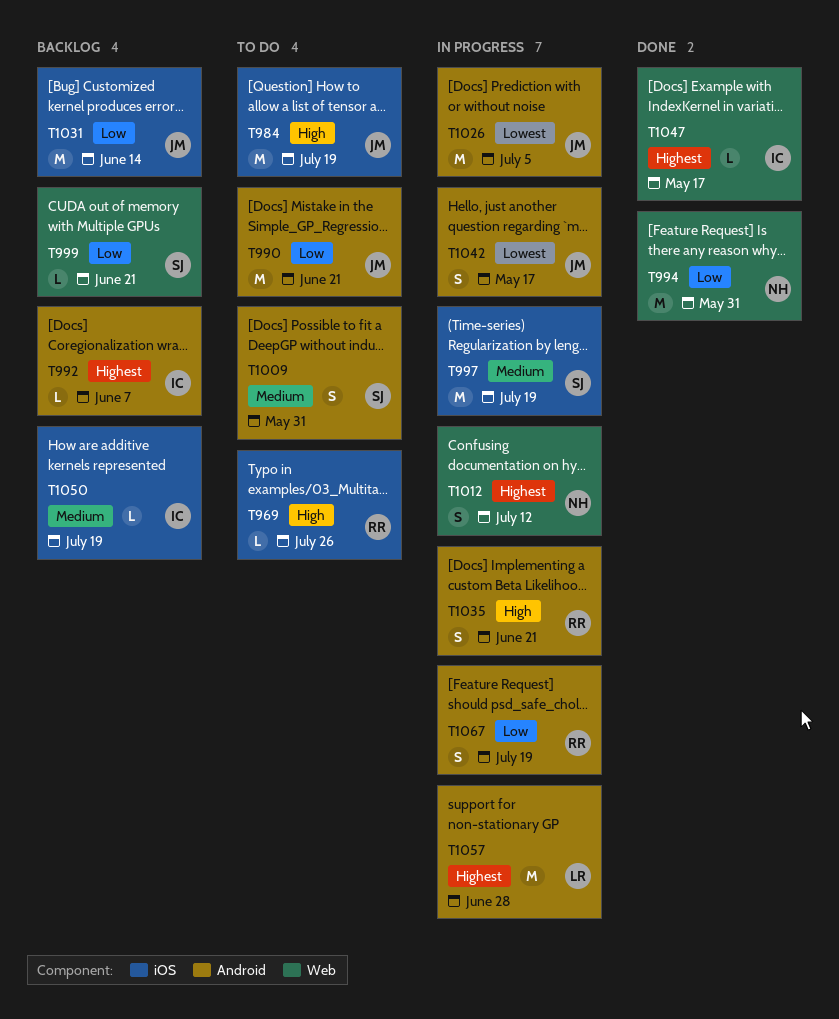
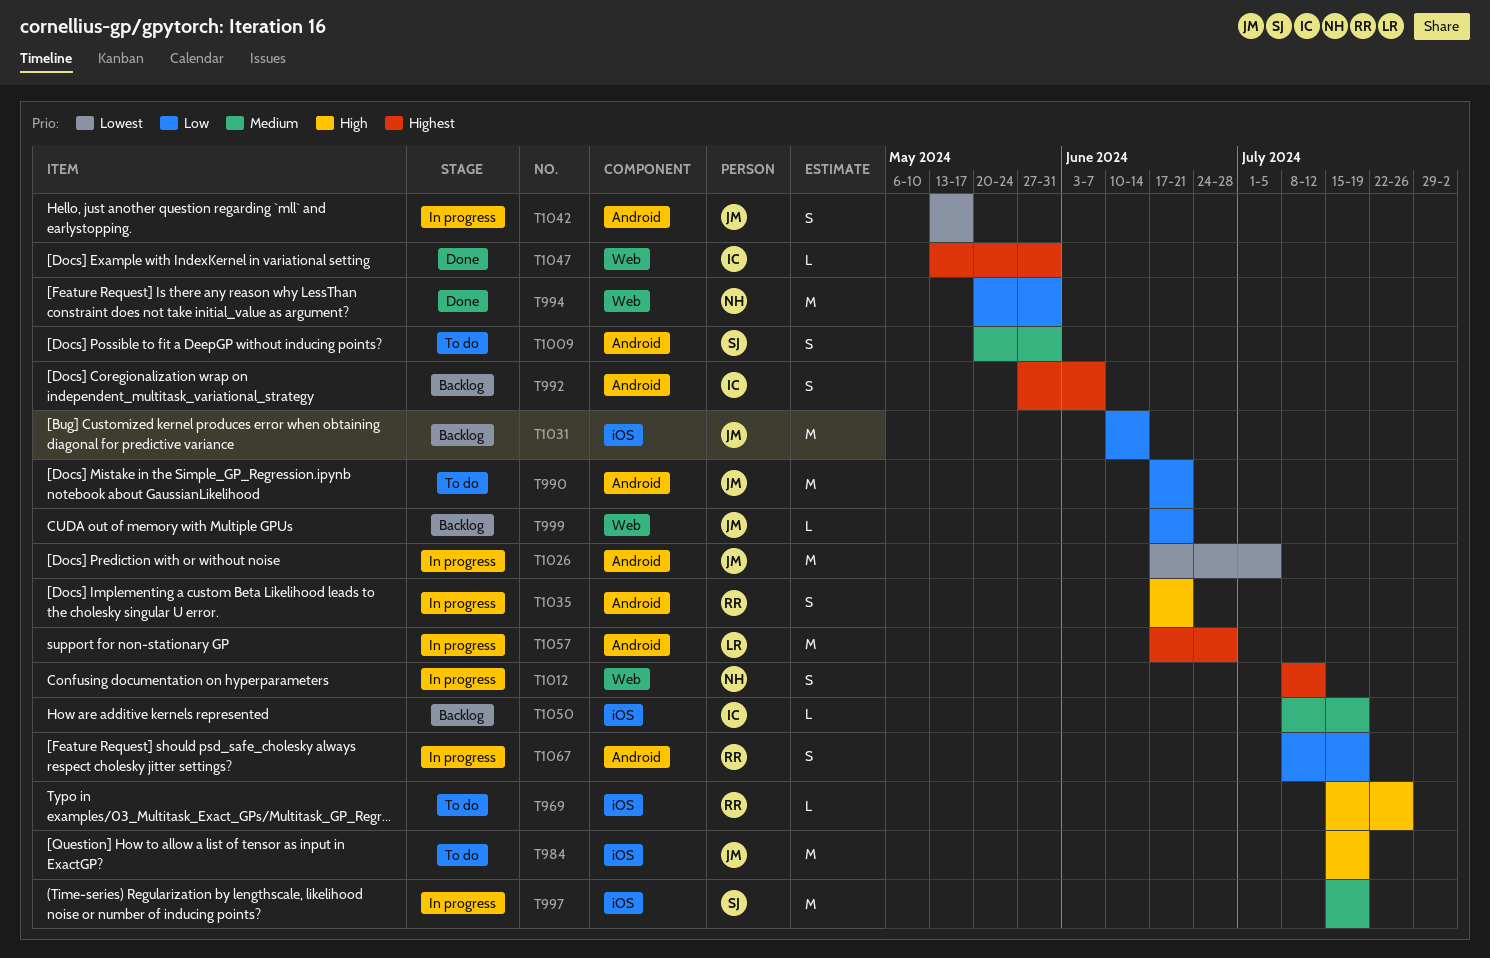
T992, estimate: L -> S
T999, owner: SJ -> JM
T1047, due: May 17 -> May 31

